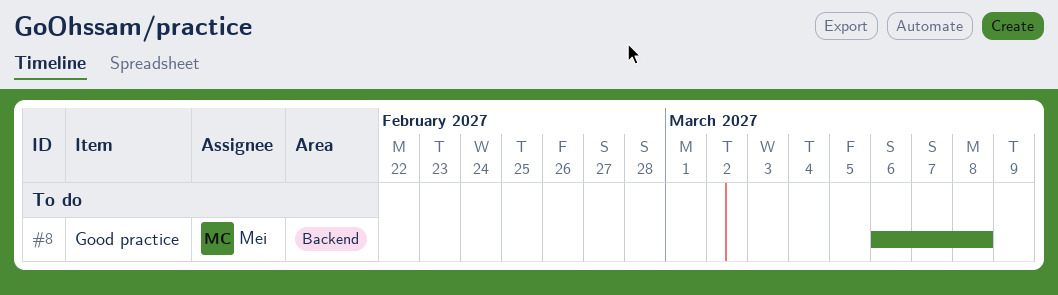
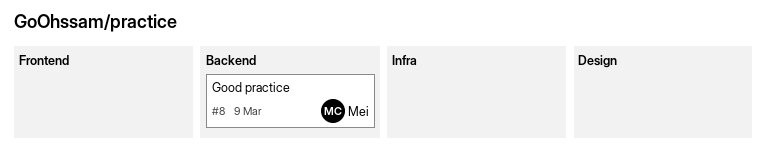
#8, due: Mar 8 -> Mar 9

